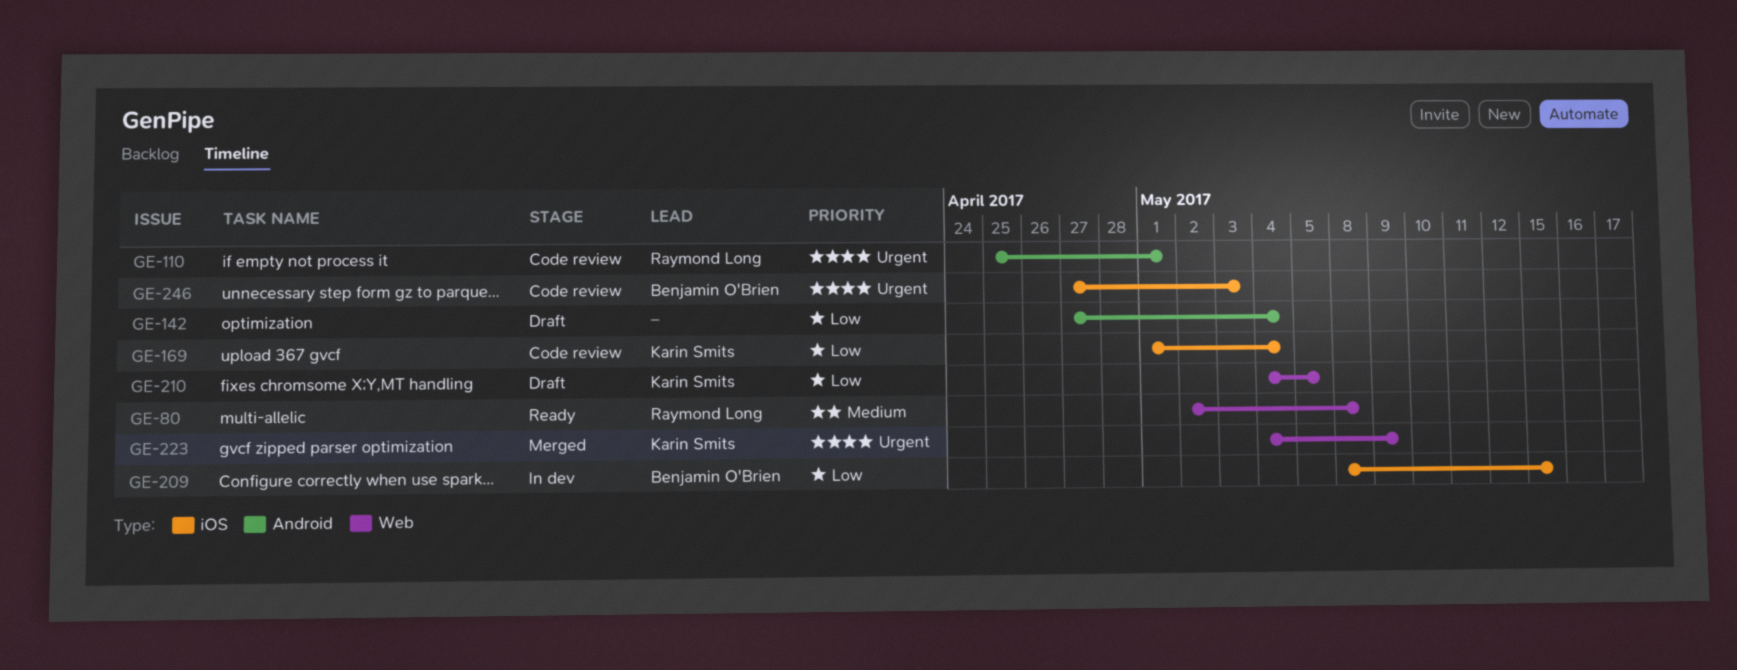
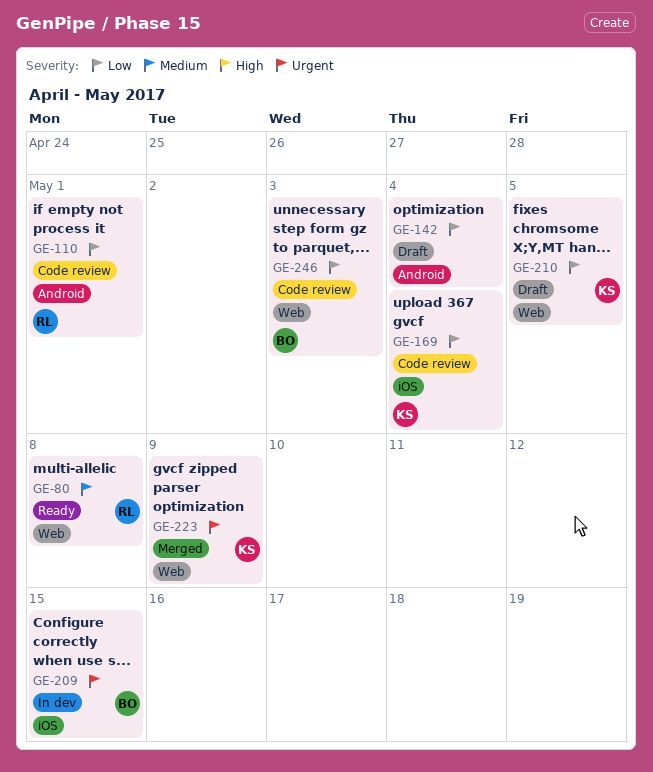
GE-110, priority: Urgent -> Low
GE-209, priority: Low -> Urgent
GE-246, priority: Urgent -> Low
GE-246, label: iOS -> Web

